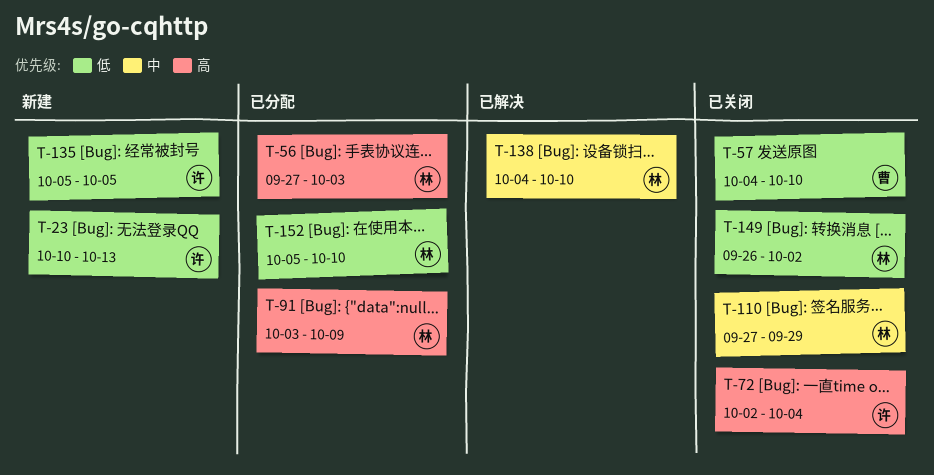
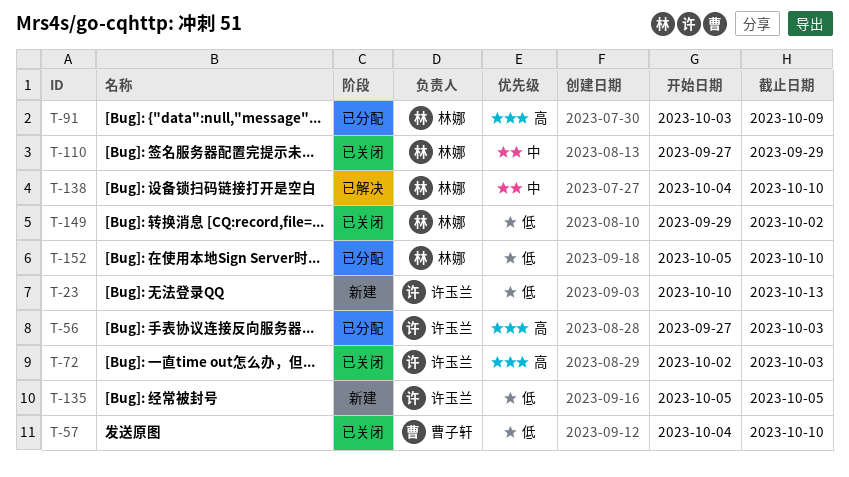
T-56, owner: 林娜 -> 许玉兰
T-72, due: Oct 4 -> Oct 3
T-149, start: Sep 26 -> Sep 29

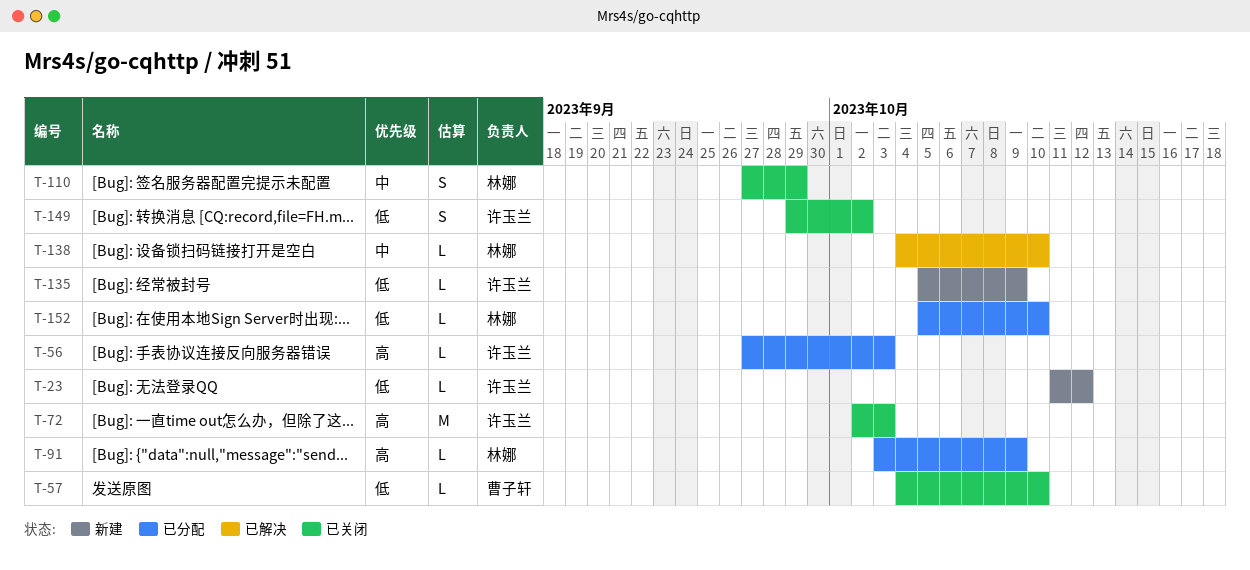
T-23, start: Oct 10 -> Oct 11
T-23, due: Oct 13 -> Oct 12
T-135, due: Oct 5 -> Oct 9
T-149, owner: 林娜 -> 许玉兰

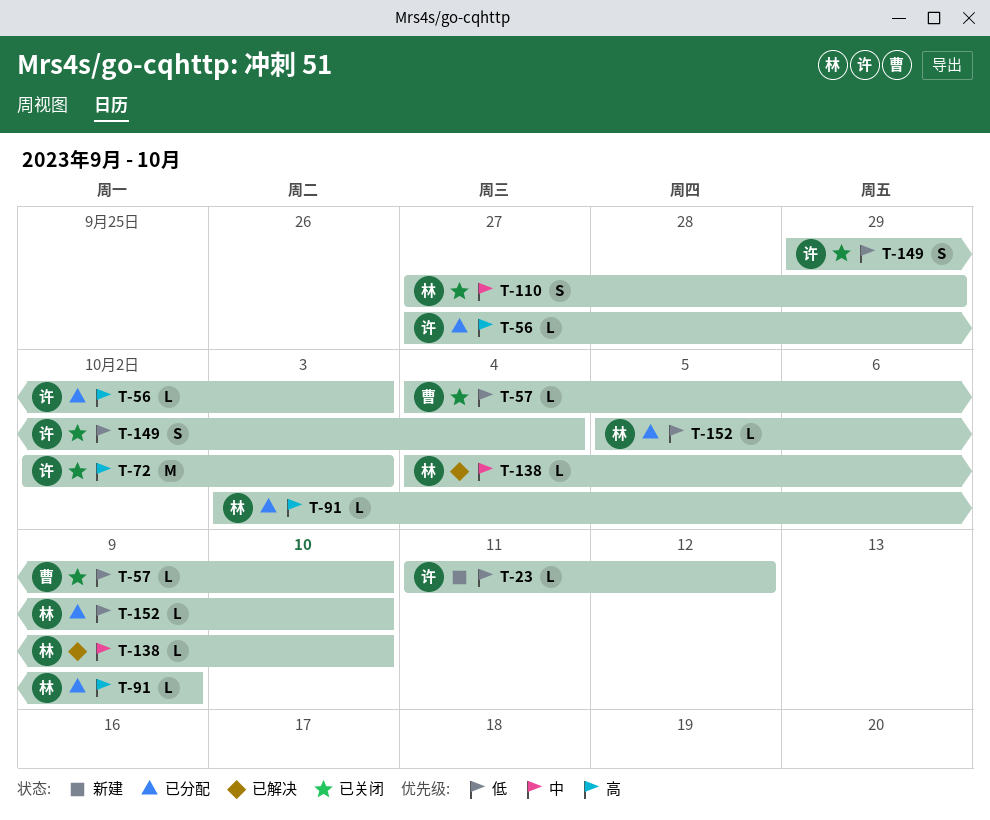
T-135: present -> none
T-149, due: Oct 2 -> Oct 4

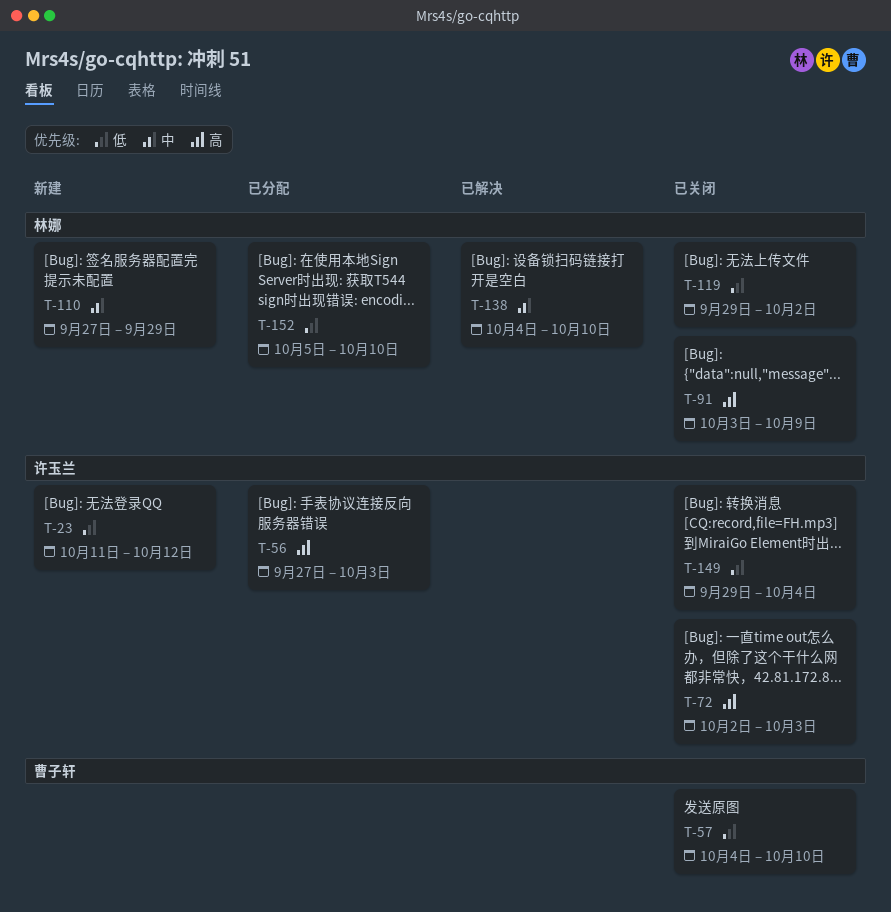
T-91, status: 已分配 -> 已关闭
T-110, status: 已关闭 -> 新建
T-119: none -> present

